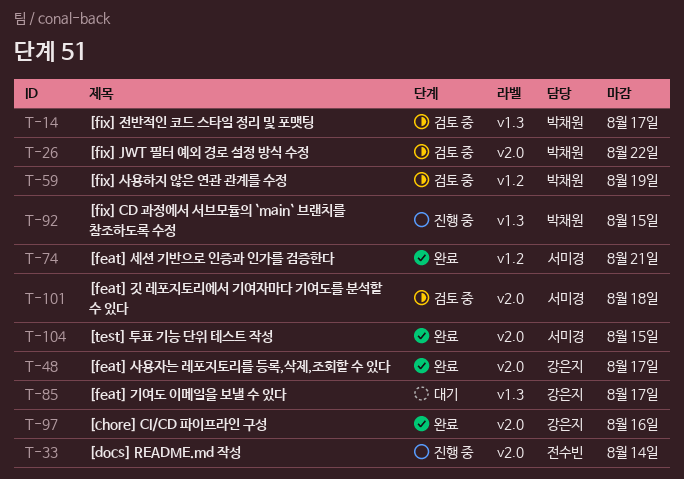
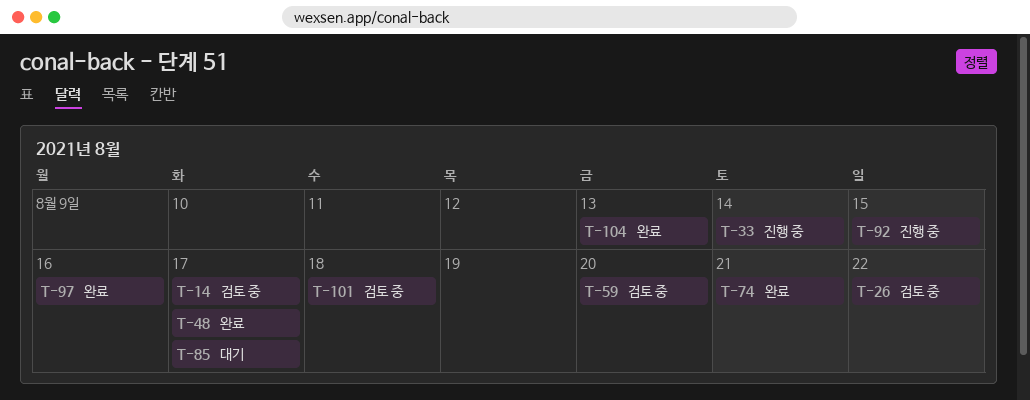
T-59, due: Aug 19 -> Aug 20
T-104, due: Aug 15 -> Aug 13

